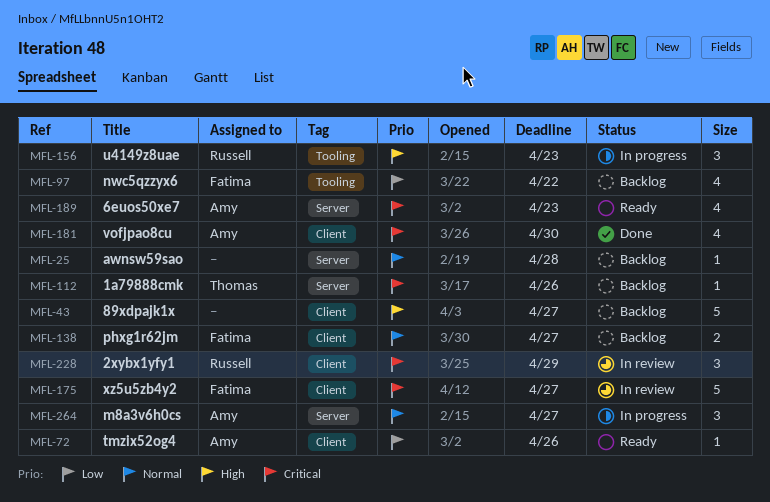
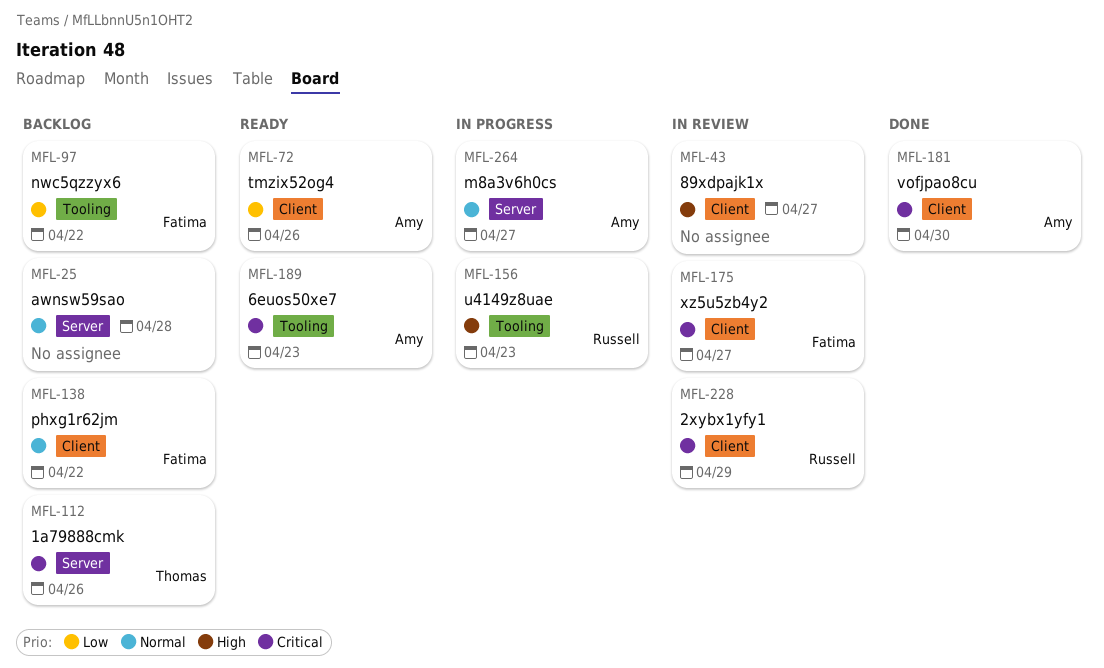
MFL-43, status: Backlog -> In review
MFL-138, due: Apr 27 -> Apr 22
MFL-189, label: Server -> Tooling

